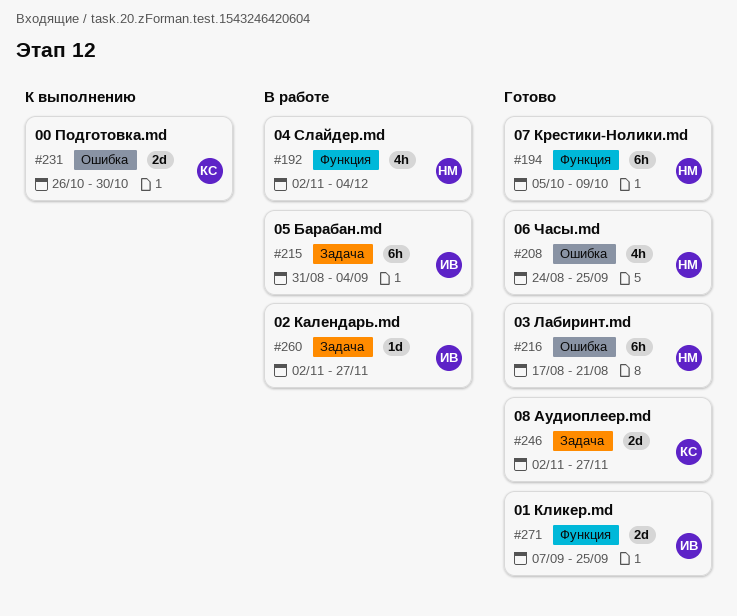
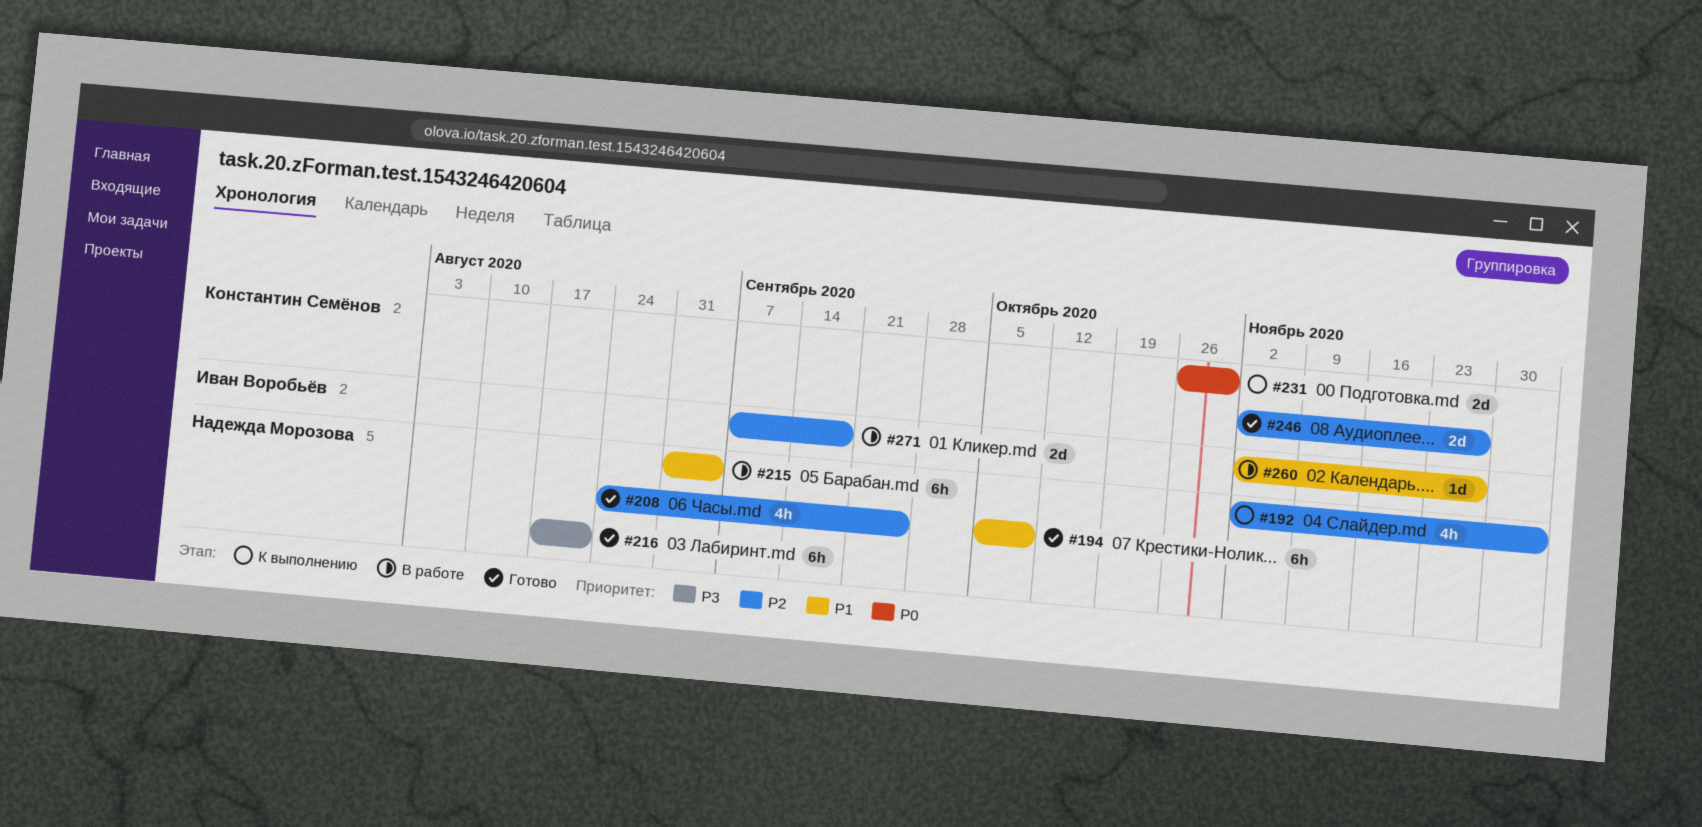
#192, status: В работе -> К выполнению
#215, owner: Иван Воробьёв -> Надежда Морозова
#271, status: Готово -> В работе
#271, due: Sep 25 -> Sep 18

